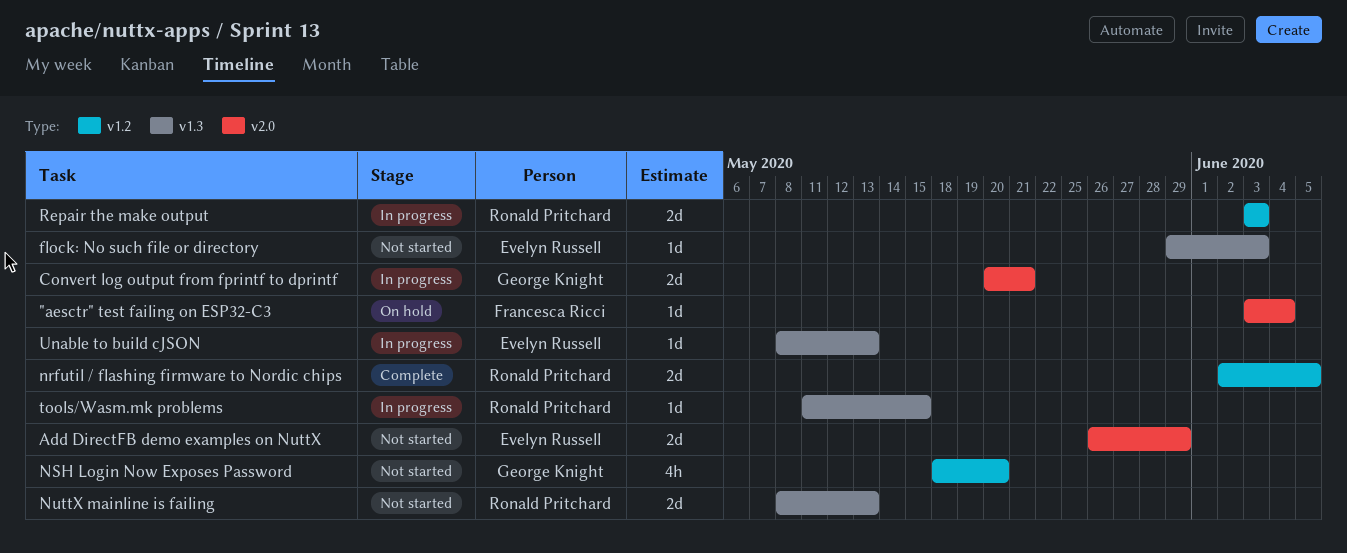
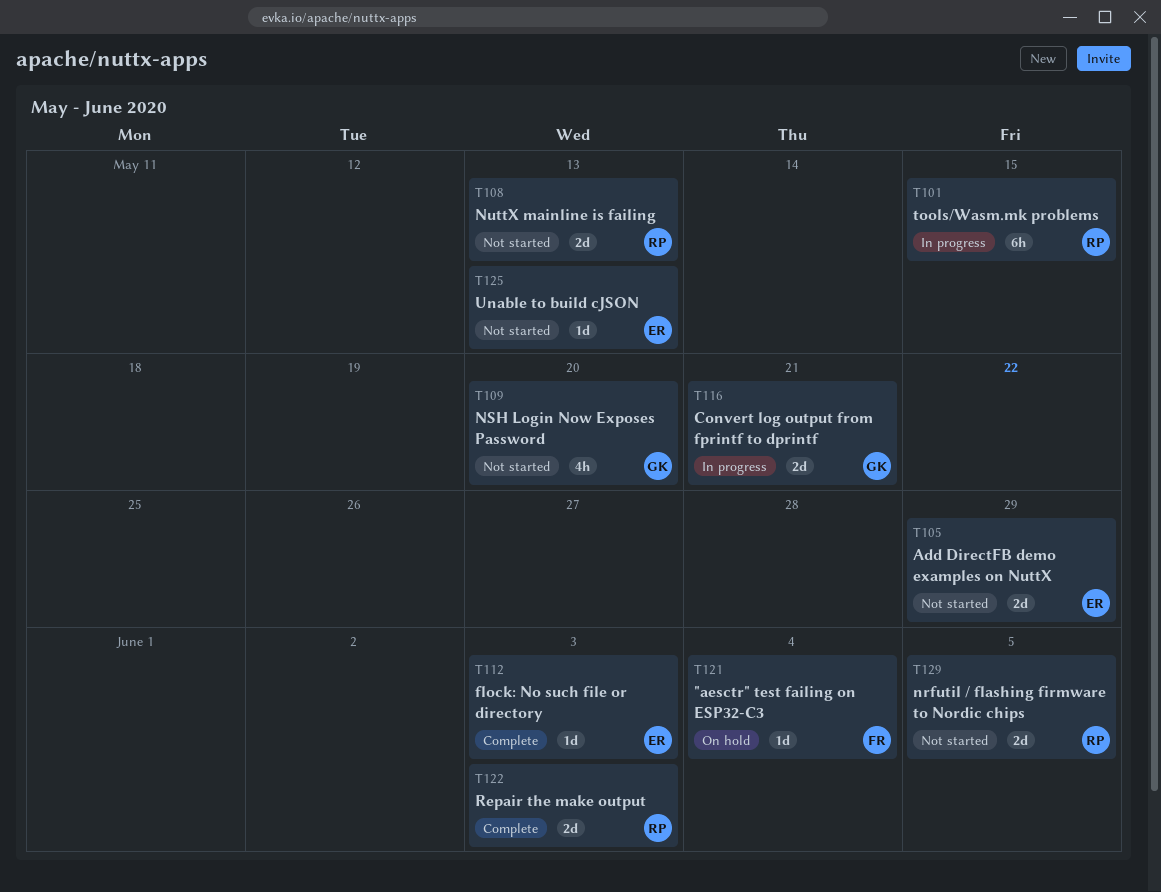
flock: No such file or directory, status: Not started -> Complete
nrfutil / flashing firmware to Nordic chips, status: Complete -> Not started
Repair the make output, status: In progress -> Complete
tools/Wasm.mk problems, estimate: 1d -> 6h
Unable to build cJSON, status: In progress -> Not started

